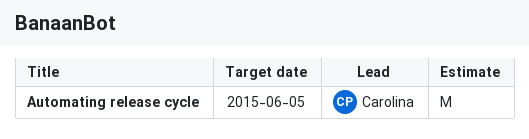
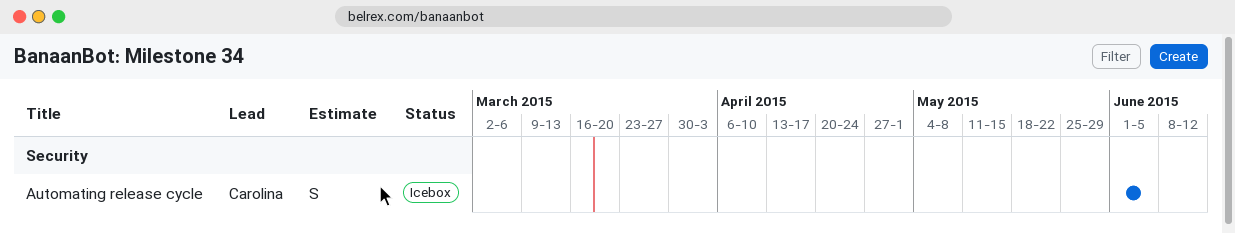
Automating release cycle, estimate: M -> S

